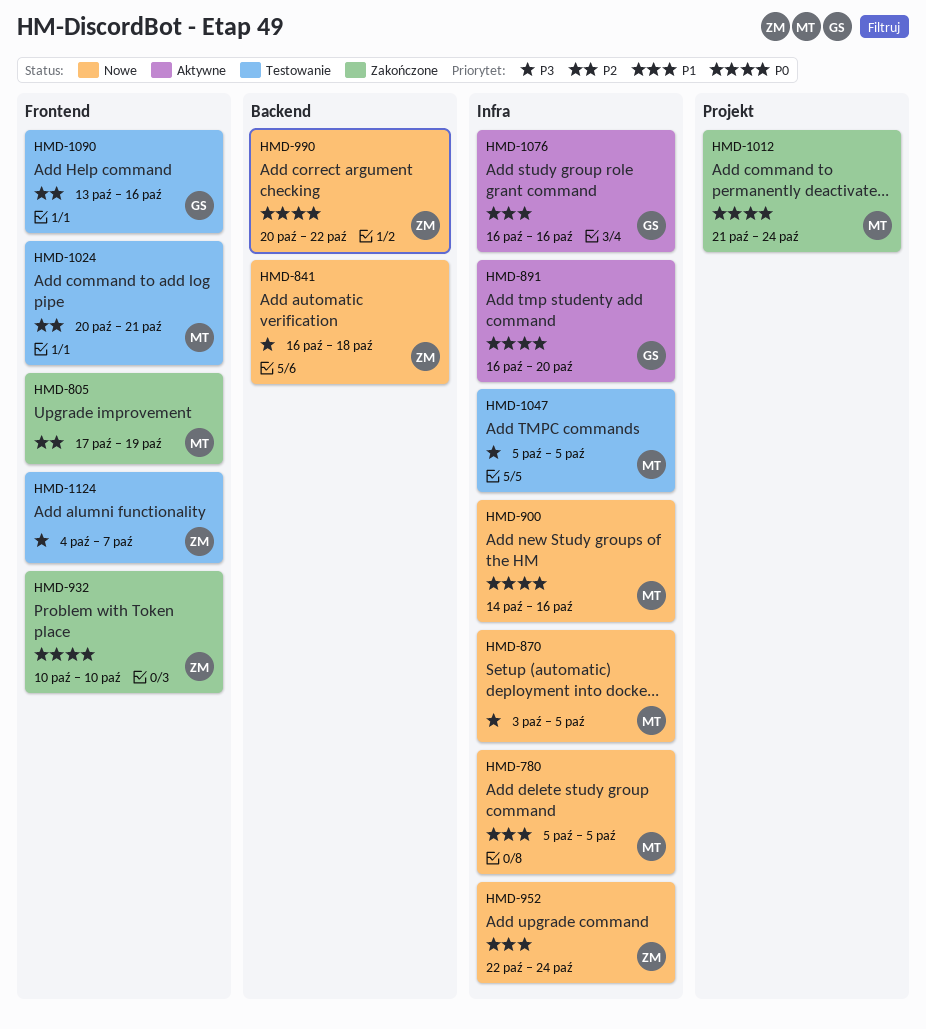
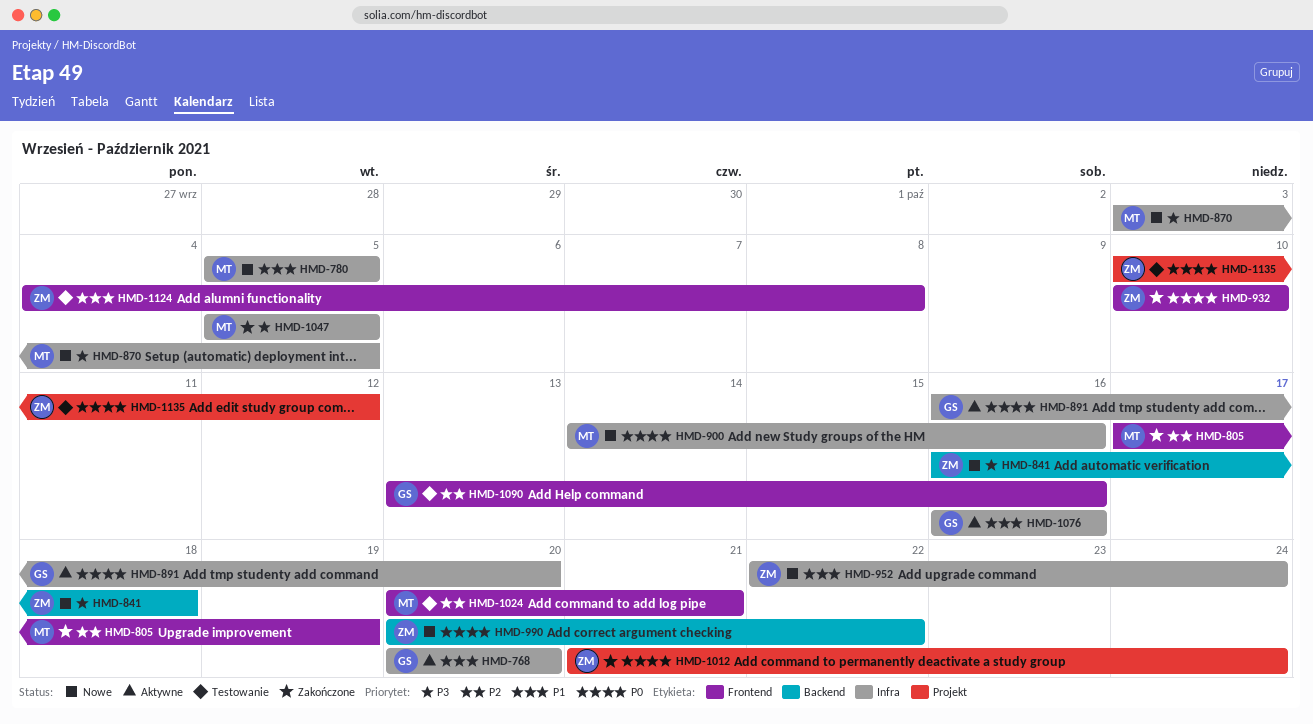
HMD-768: none -> present
HMD-1012, owner: MT -> ZM
HMD-1047, status: Testowanie -> Zakończone
HMD-1124, priority: P3 -> P1
HMD-1124, due: Oct 7 -> Oct 8
HMD-1135: none -> present

